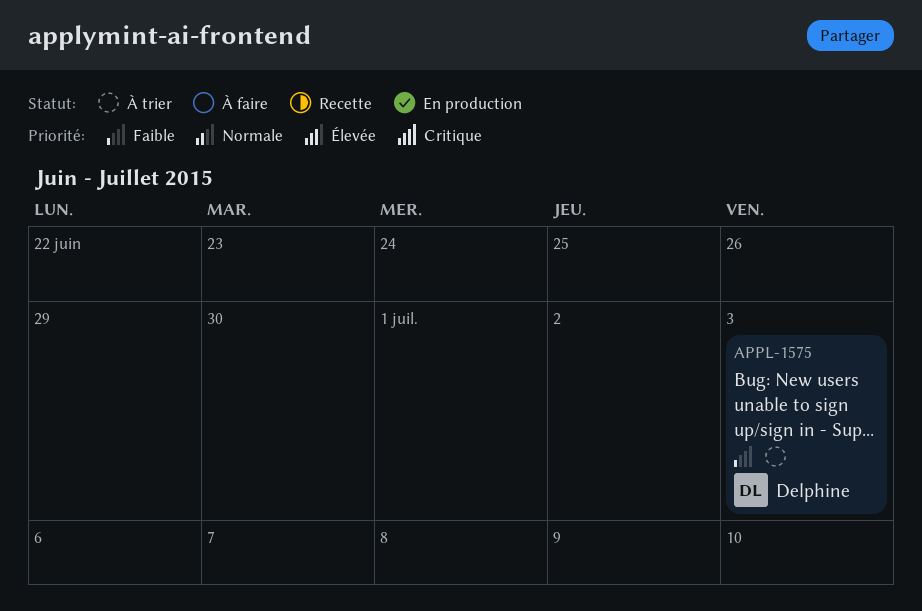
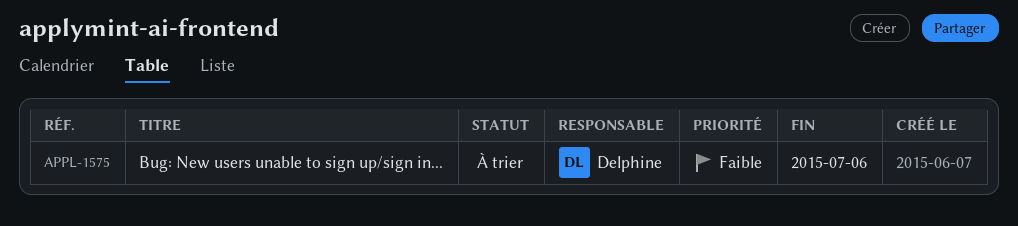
APPL-1575, due: Jul 3 -> Jul 6

